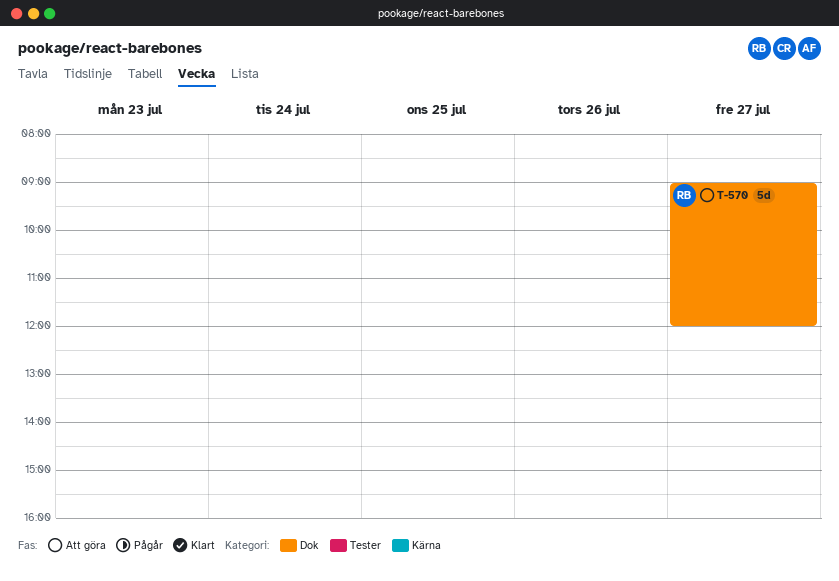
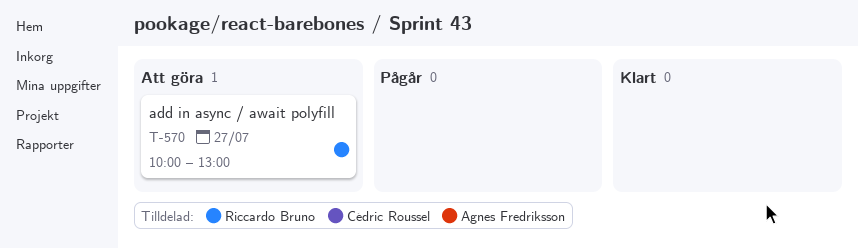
T-570, begins: 09:00 -> 10:00
T-570, ends: 12:00 -> 13:00

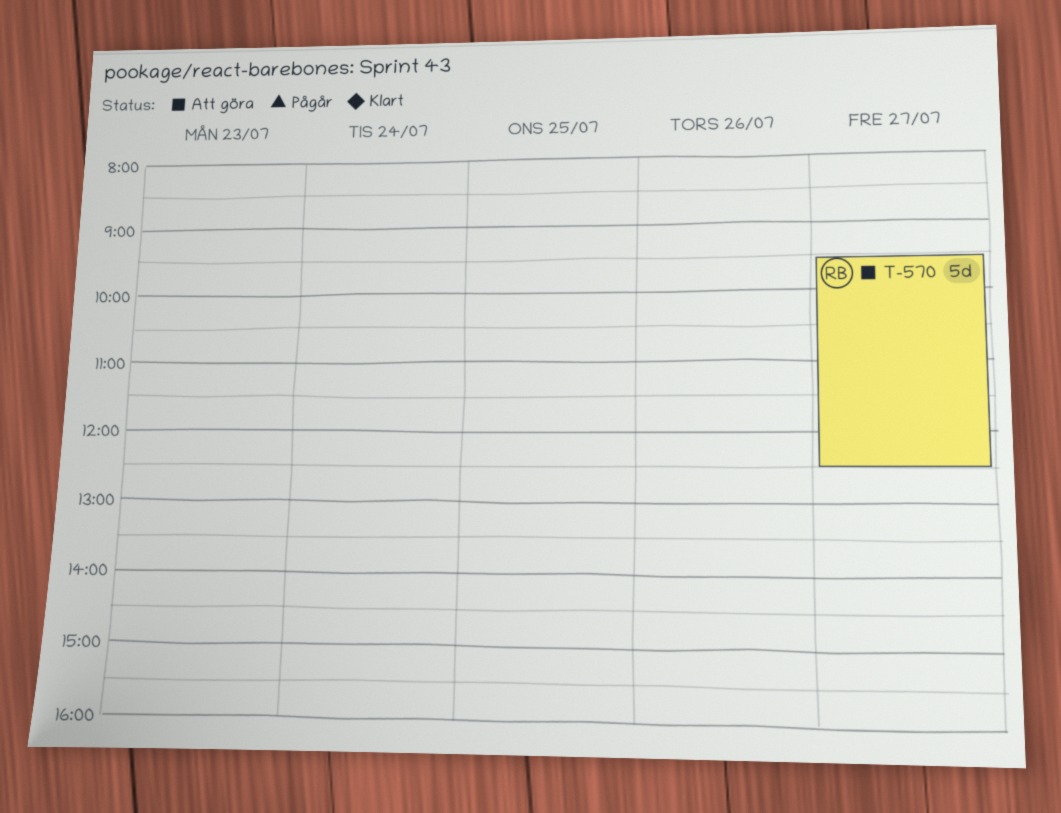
T-570, begins: 10:00 -> 09:30
T-570, ends: 13:00 -> 12:30

